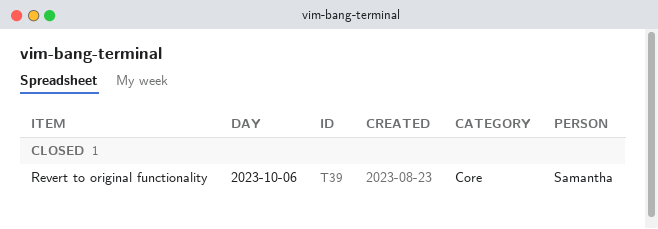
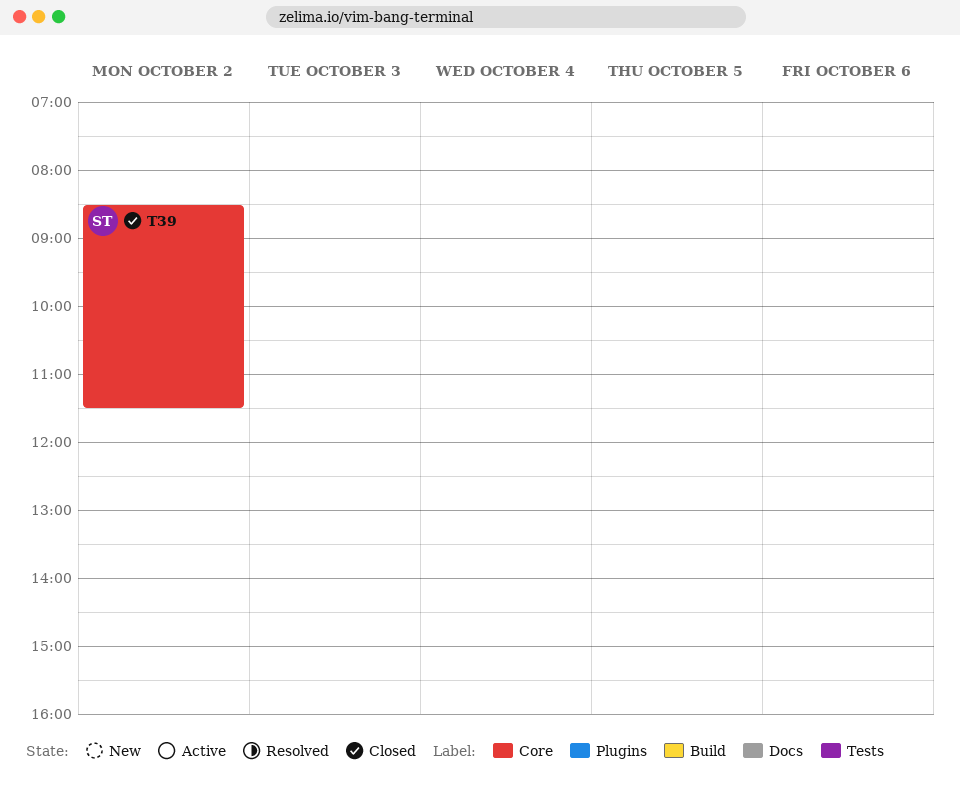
T39, day: Oct 6 -> Oct 2

